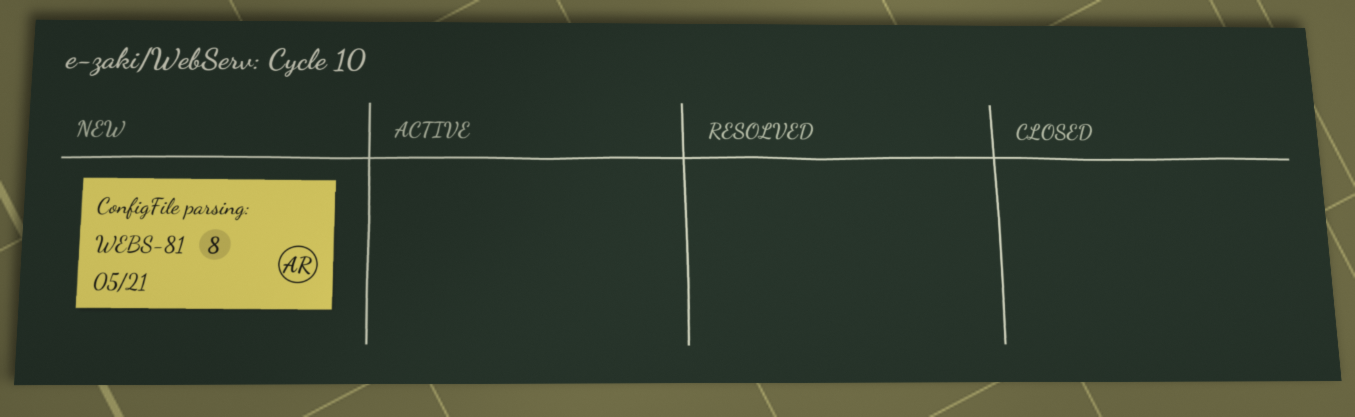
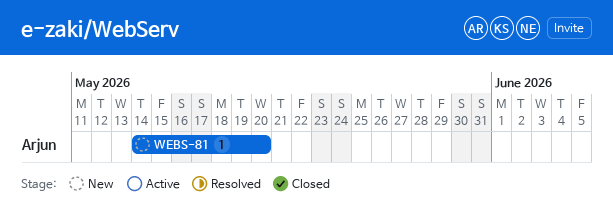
WEBS-81, estimate: 8 -> 1
WEBS-81, due: May 21 -> May 20

